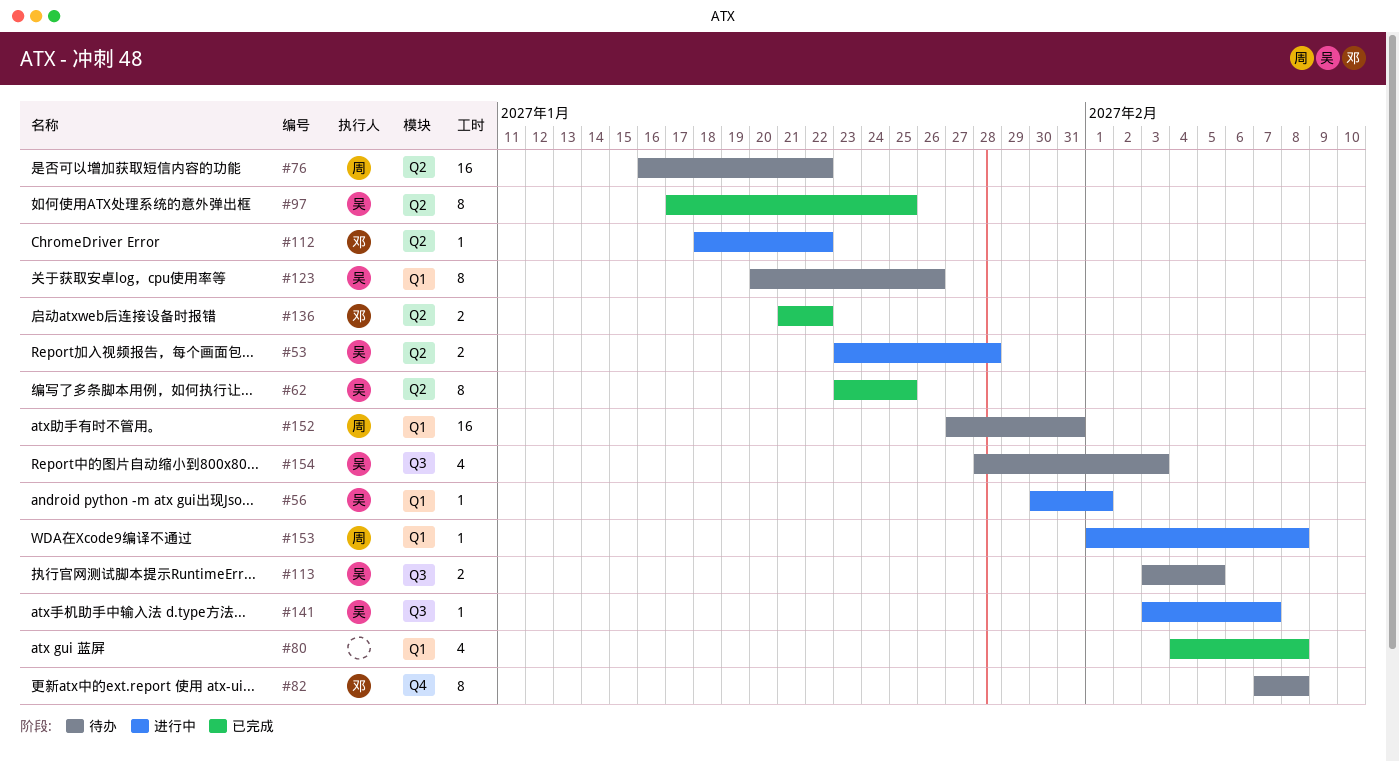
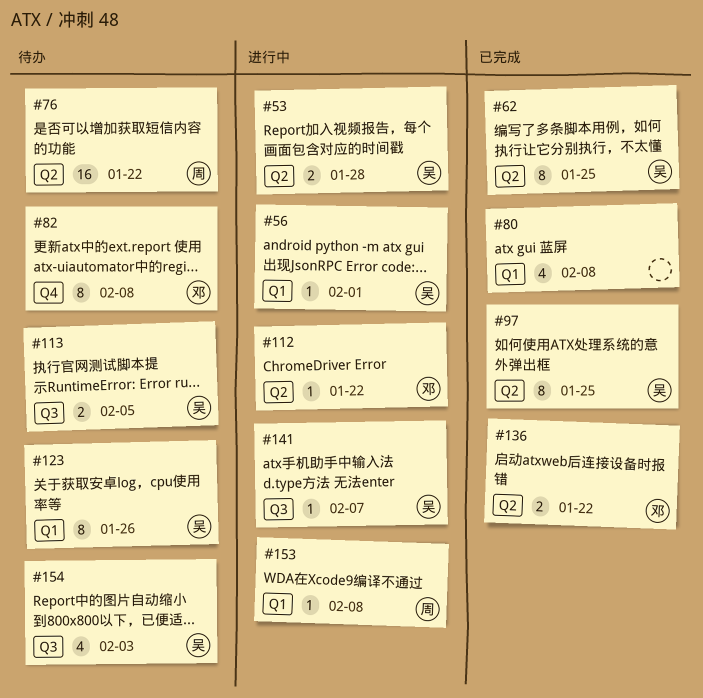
#152: present -> none

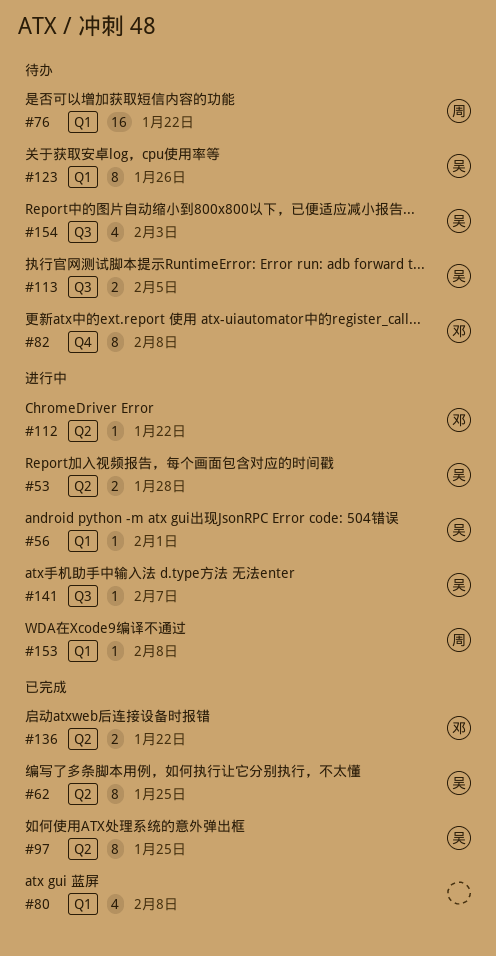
#76, label: Q2 -> Q1

